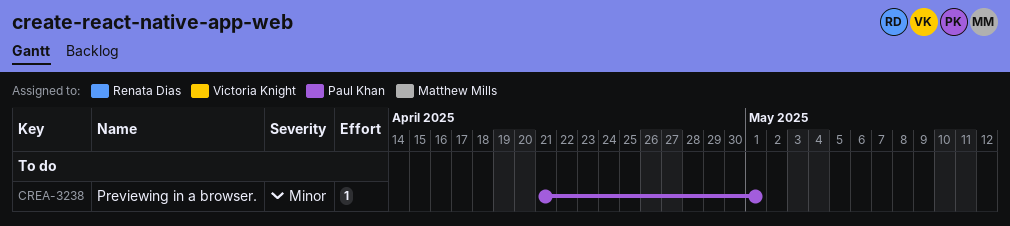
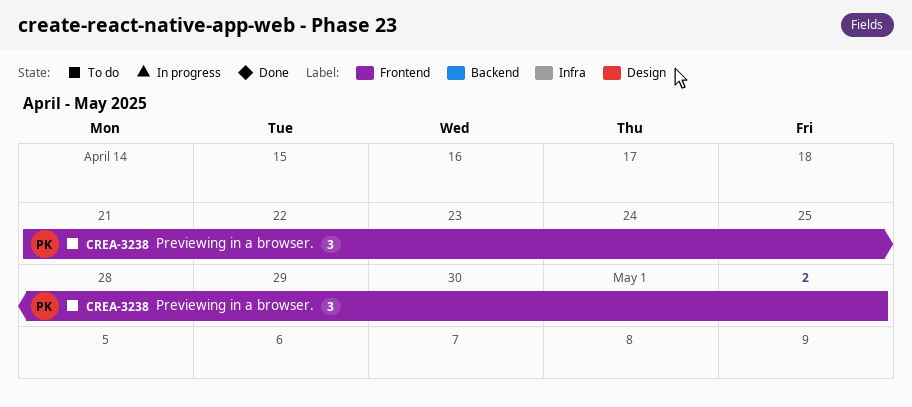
CREA-3238, estimate: 1 -> 3
CREA-3238, due: May 1 -> May 2

